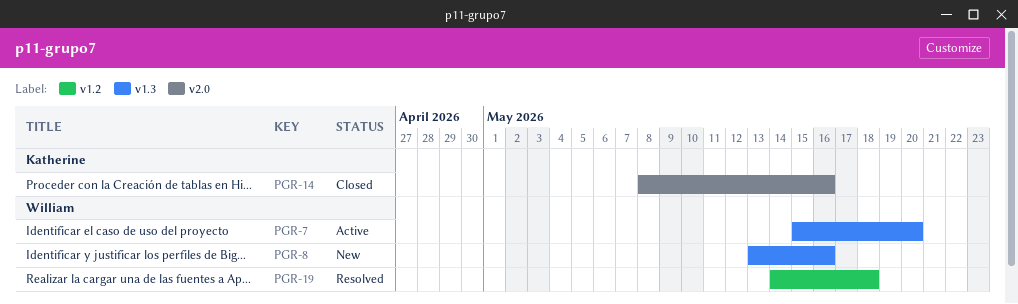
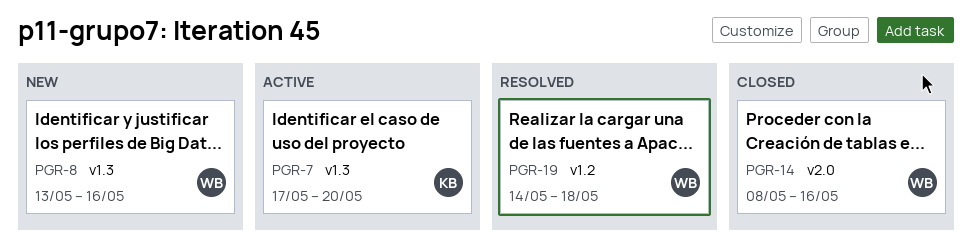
PGR-7, owner: William -> Katherine
PGR-7, start: May 15 -> May 17
PGR-14, owner: Katherine -> William

